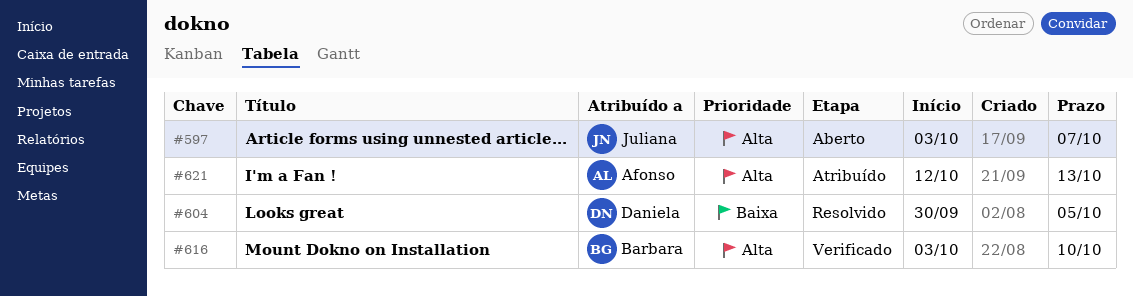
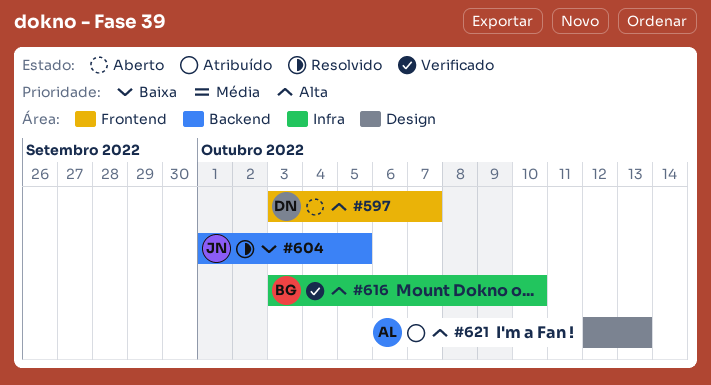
#597, owner: Juliana -> Daniela
#604, owner: Daniela -> Juliana
#604, start: Sep 30 -> Oct 1

